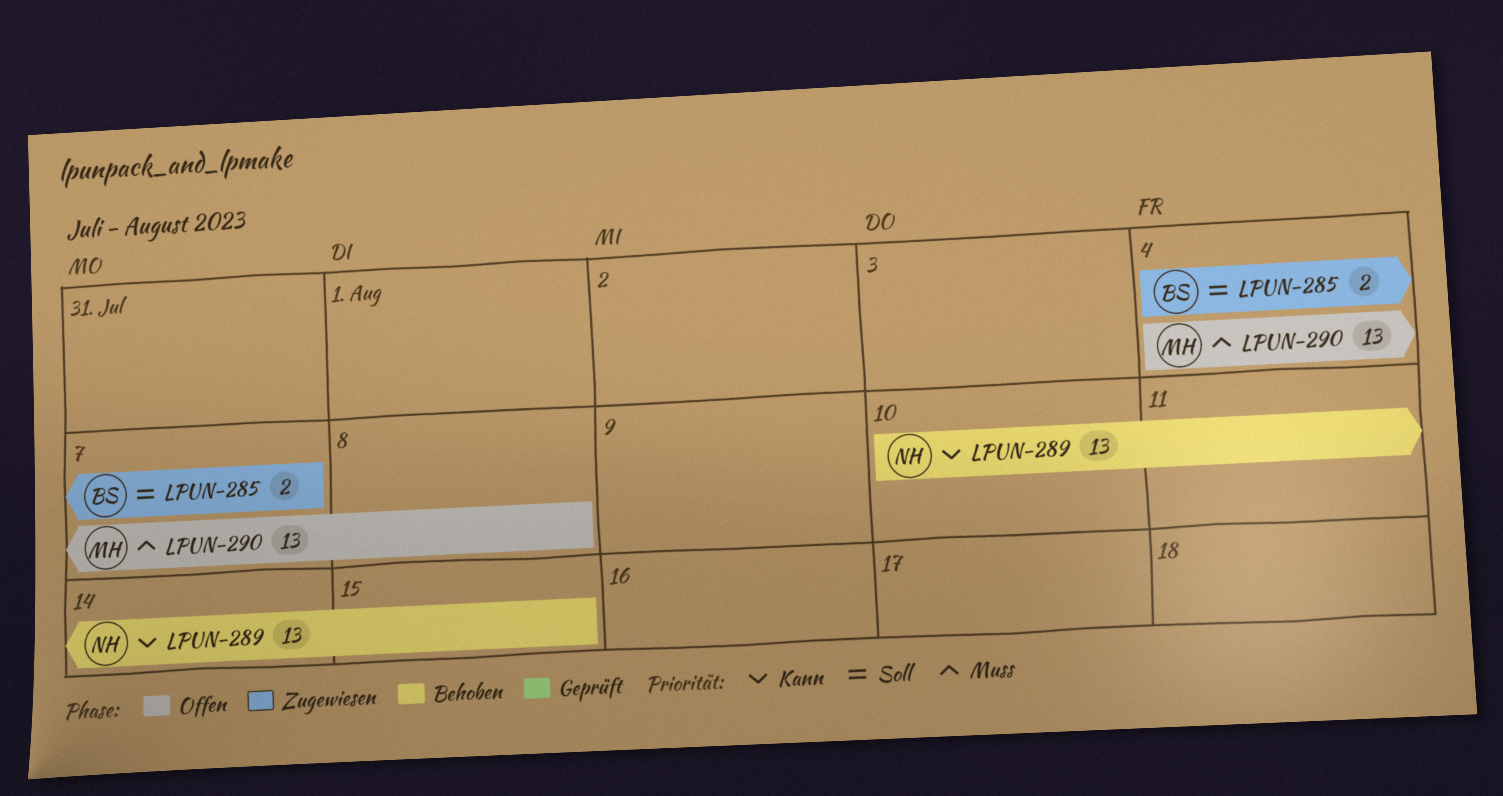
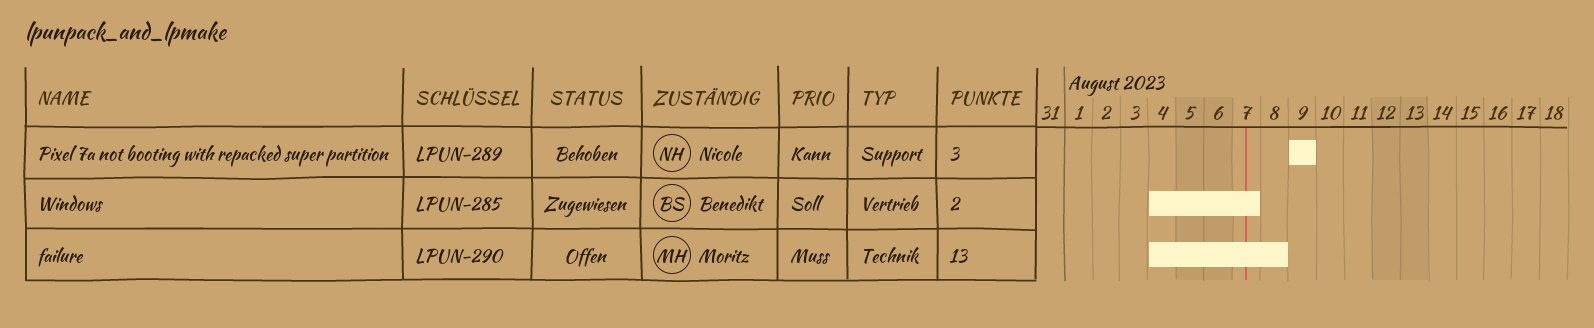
LPUN-289, estimate: 13 -> 3
LPUN-289, start: Aug 10 -> Aug 9
LPUN-289, due: Aug 15 -> Aug 9

